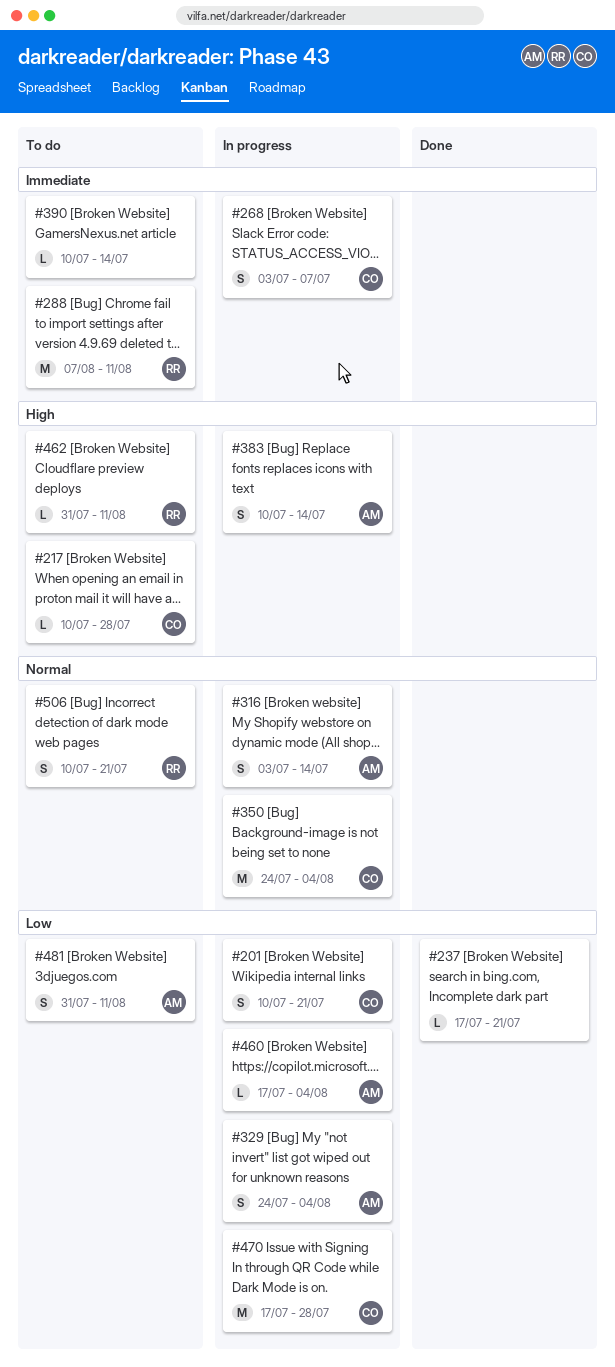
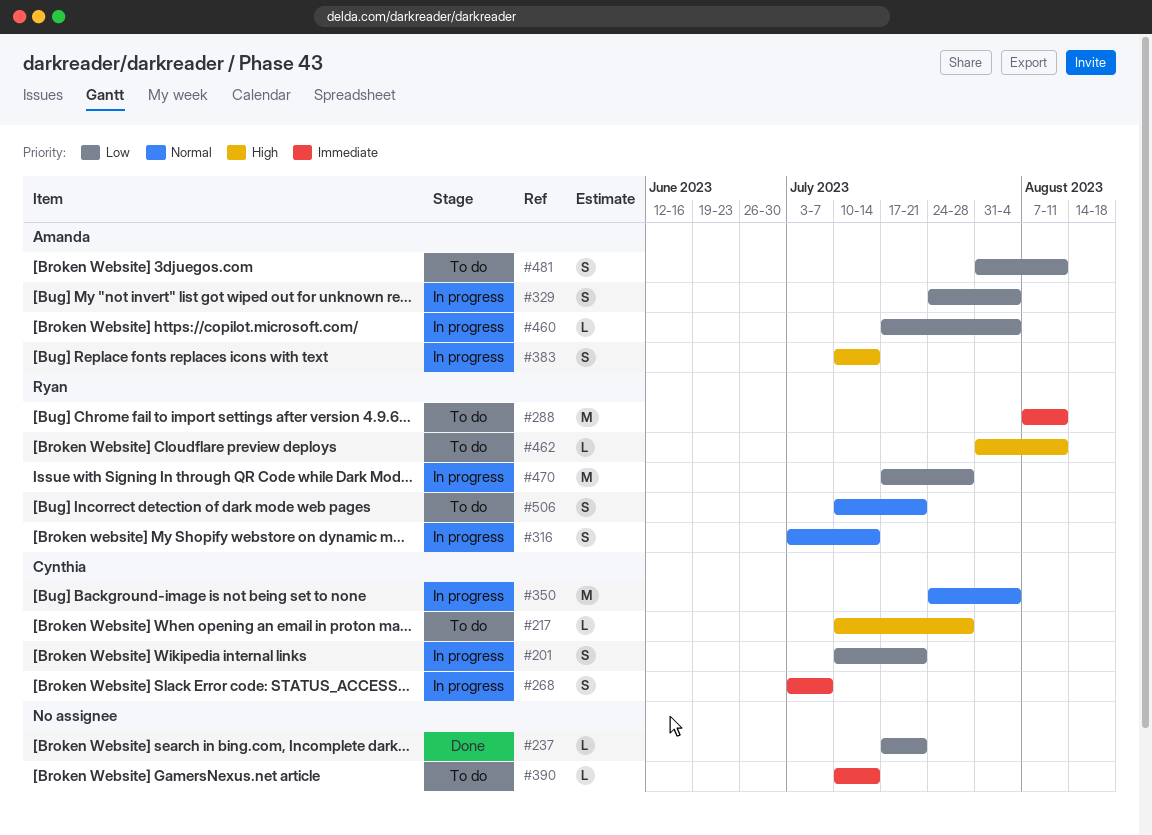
#316, owner: Amanda -> Ryan
#470, owner: Cynthia -> Ryan

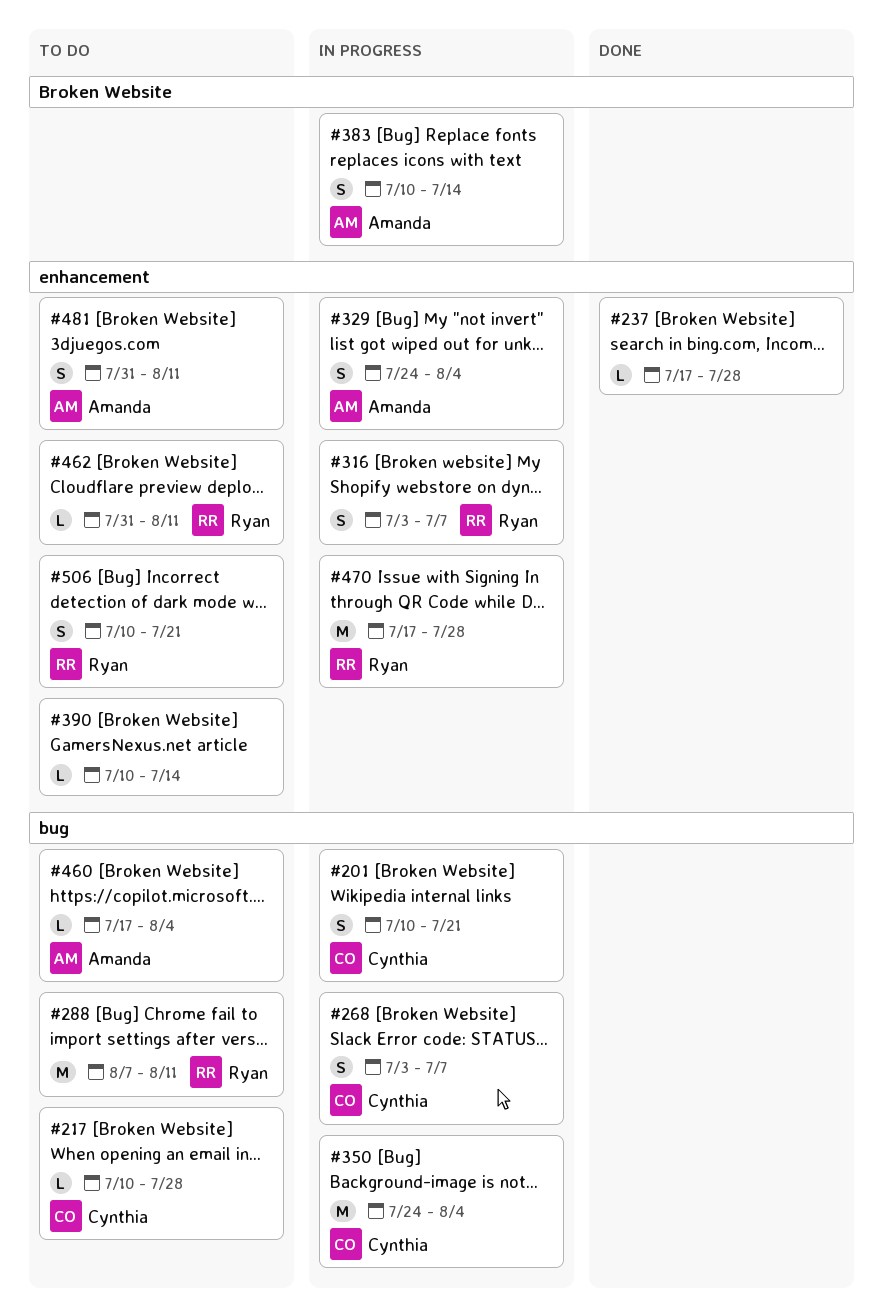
#237, due: Jul 21 -> Jul 28
#316, due: Jul 14 -> Jul 7
#460, status: In progress -> To do

